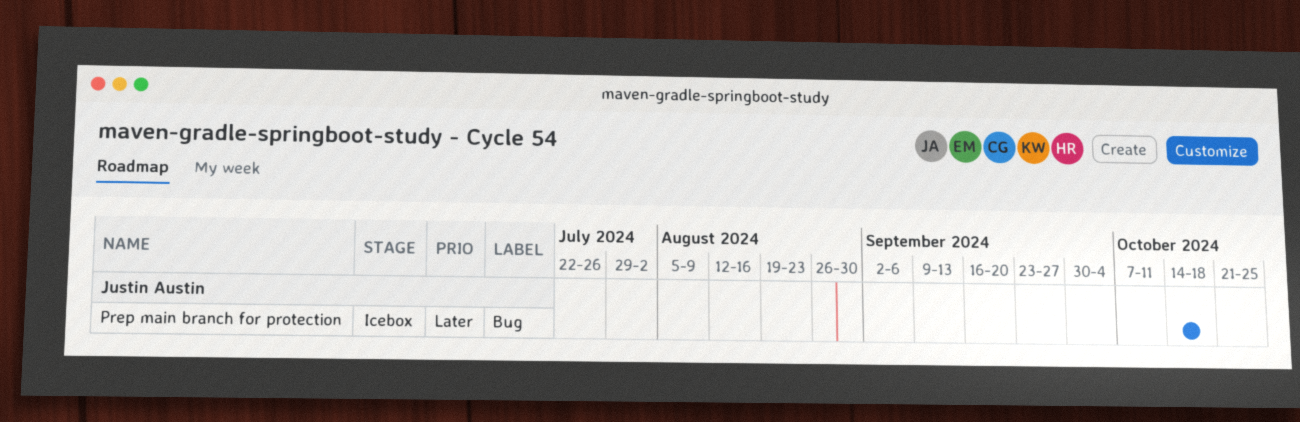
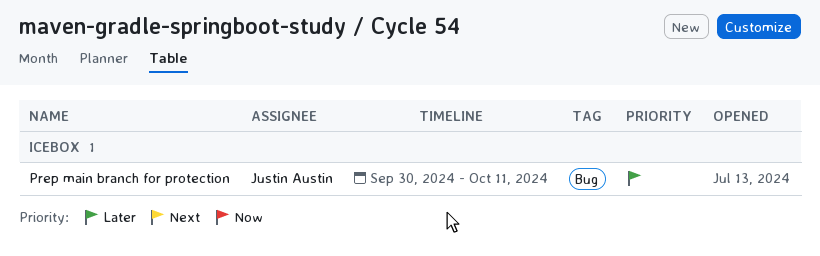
Prep main branch for protection, start: Oct 14 -> Sep 30
Prep main branch for protection, due: Oct 18 -> Oct 11

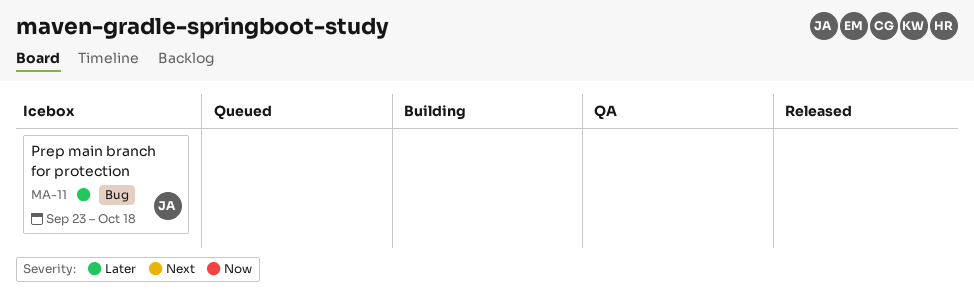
Prep main branch for protection, start: Sep 30 -> Sep 23
Prep main branch for protection, due: Oct 11 -> Oct 18

